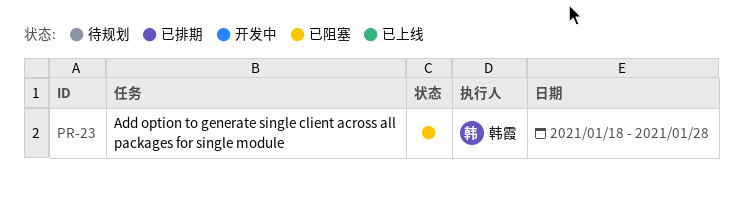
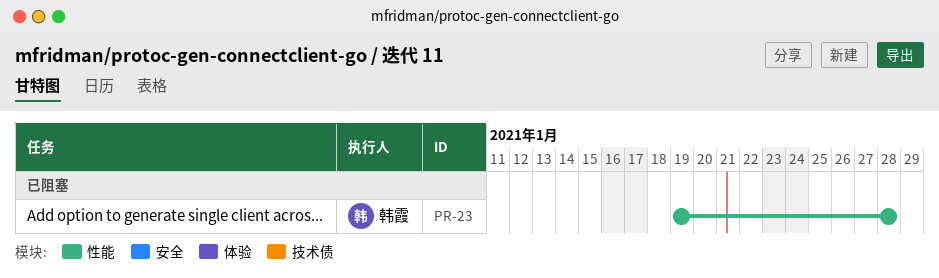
PR-23, start: Jan 18 -> Jan 19

